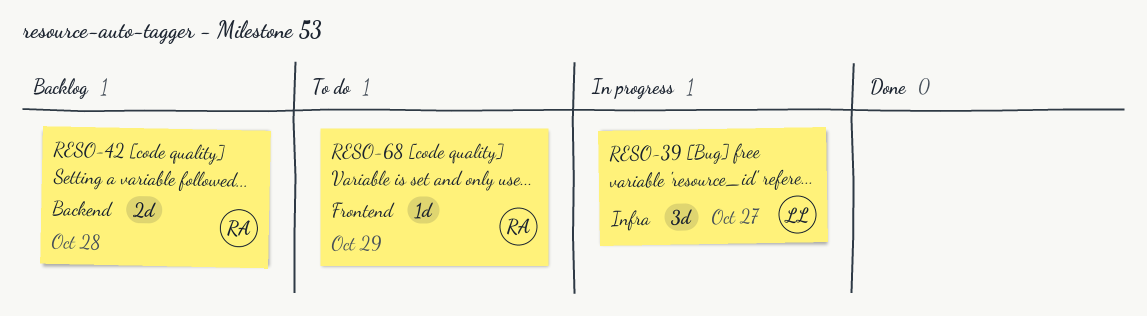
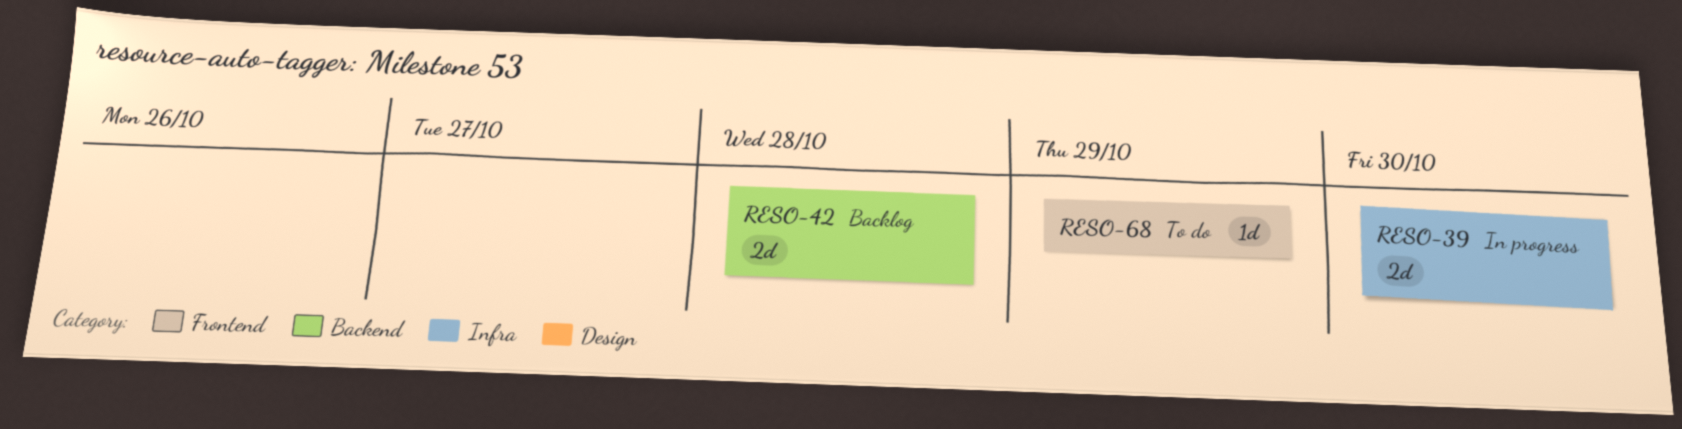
RESO-39, estimate: 3d -> 2d
RESO-39, due: Oct 27 -> Oct 30

